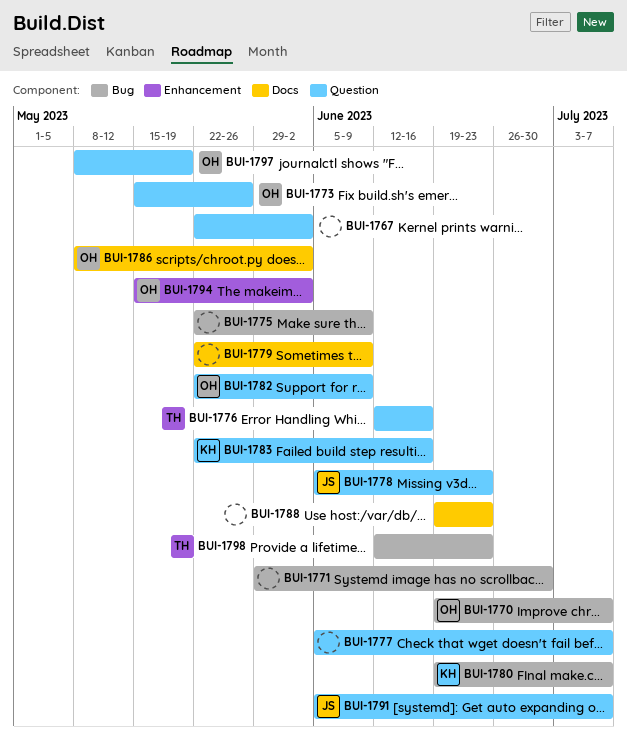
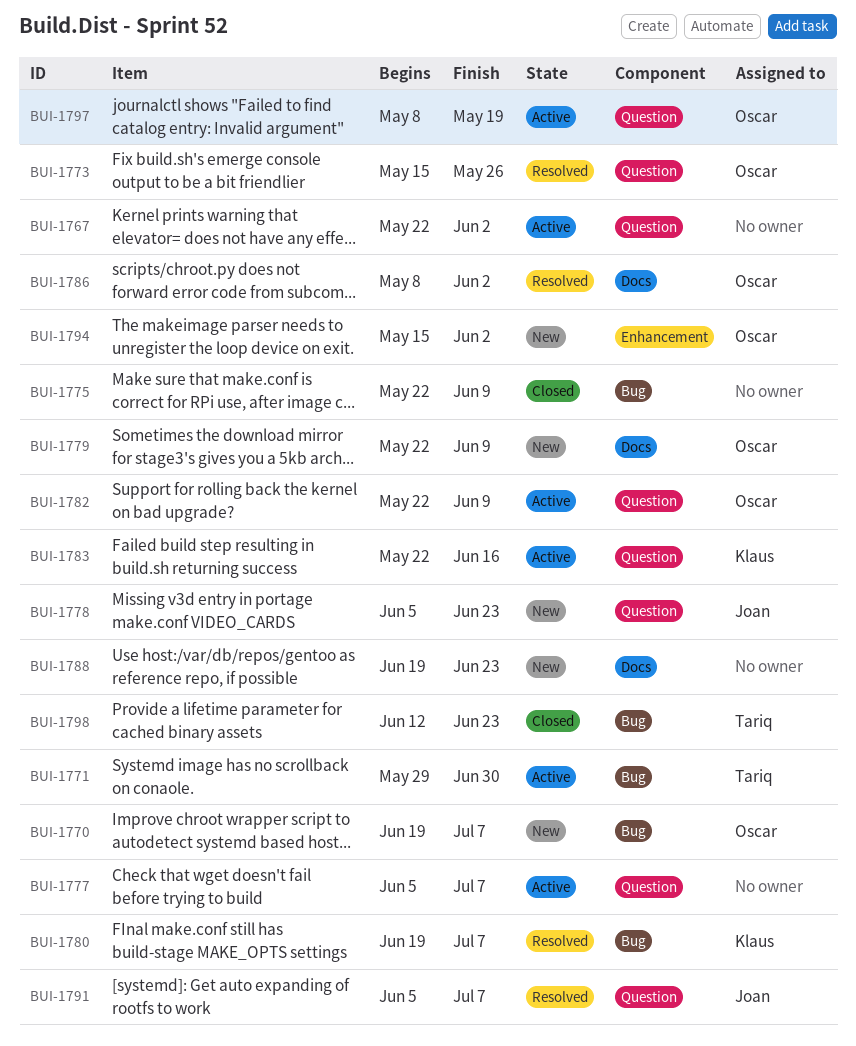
BUI-1771, owner: none -> Tariq
BUI-1776: present -> none
BUI-1779, owner: none -> Oscar

